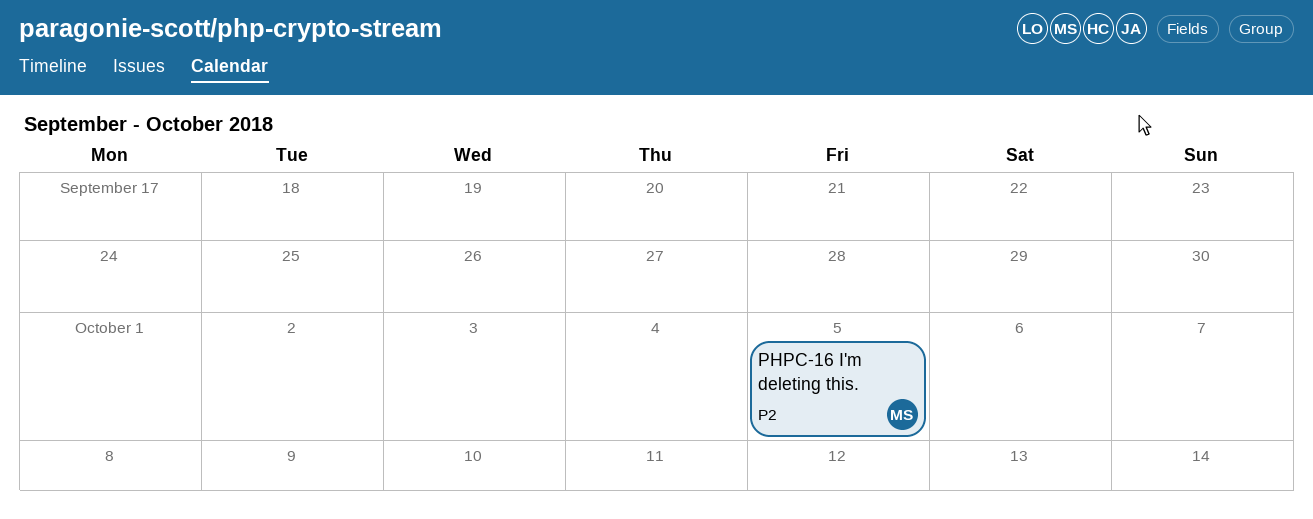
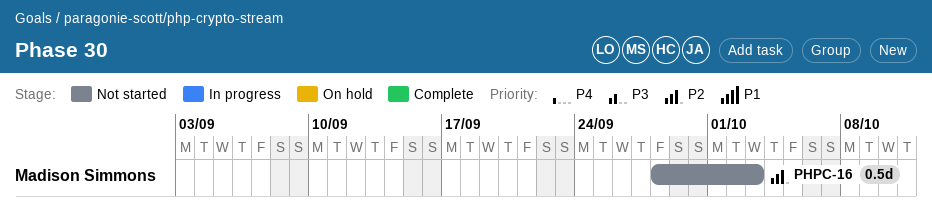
PHPC-16, due: Oct 5 -> Oct 3

